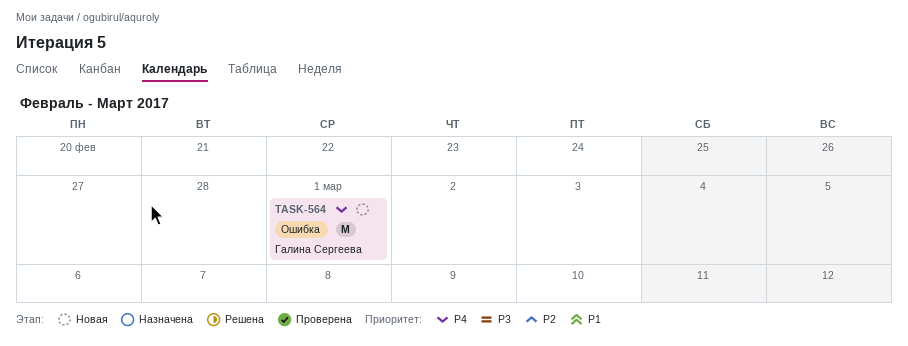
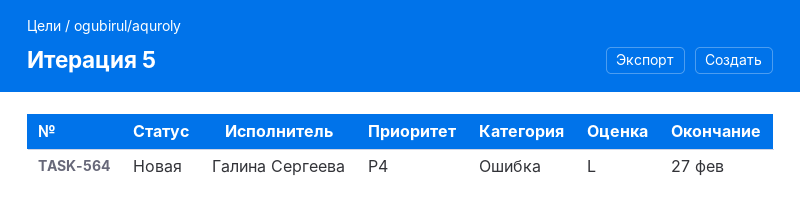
TASK-564, estimate: M -> L
TASK-564, due: Mar 1 -> Feb 27

